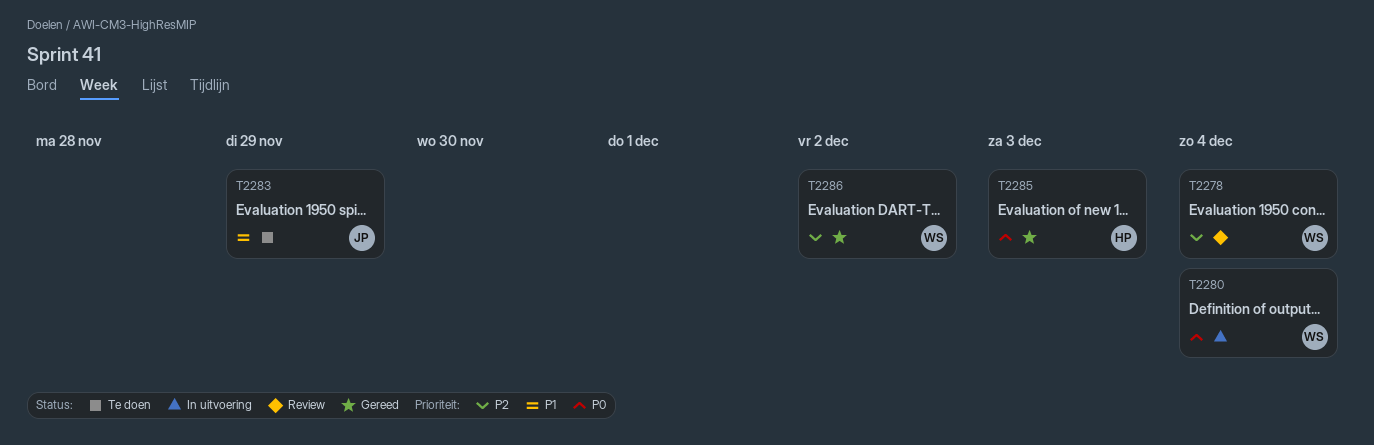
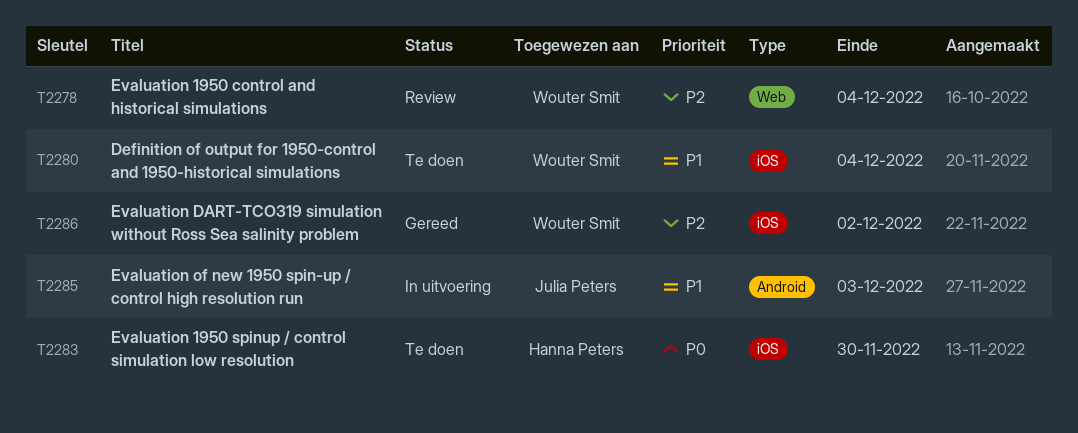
T2280, status: In uitvoering -> Te doen
T2280, priority: P0 -> P1
T2283, owner: Julia Peters -> Hanna Peters
T2283, priority: P1 -> P0
T2283, due: Nov 29 -> Nov 30
T2285, status: Gereed -> In uitvoering
T2285, owner: Hanna Peters -> Julia Peters
T2285, priority: P0 -> P1

